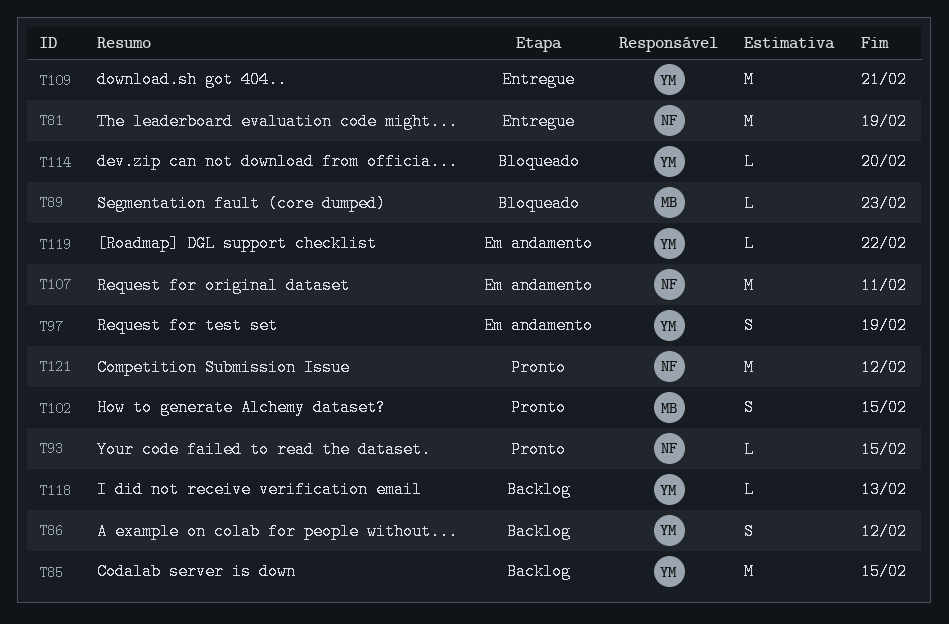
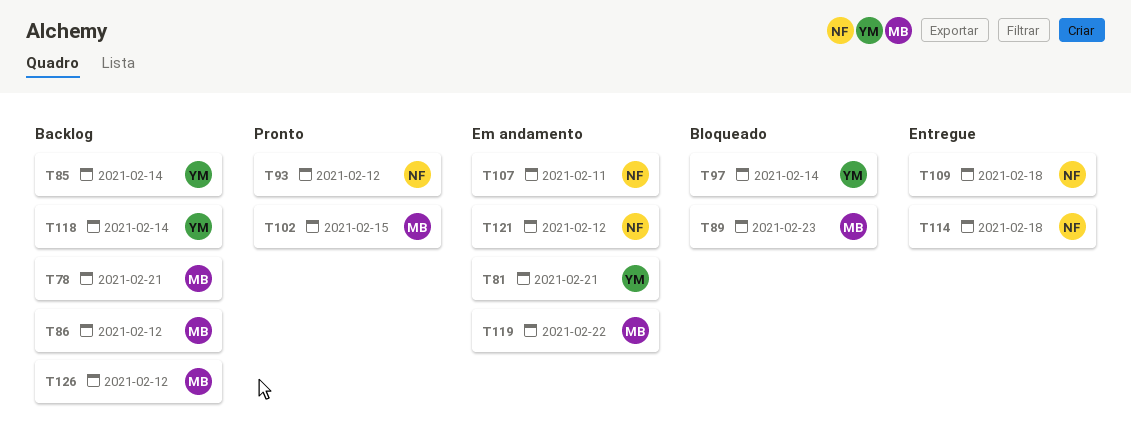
T78: none -> present
T81, status: Entregue -> Em andamento
T81, owner: NF -> YM
T81, due: Feb 19 -> Feb 21
T85, due: Feb 15 -> Feb 14
T86, owner: YM -> MB
T93, due: Feb 15 -> Feb 12
T97, status: Em andamento -> Bloqueado
T97, due: Feb 19 -> Feb 14
T109, owner: YM -> NF
T109, due: Feb 21 -> Feb 18
T114, status: Bloqueado -> Entregue
T114, owner: YM -> NF
T114, due: Feb 20 -> Feb 18
T118, due: Feb 13 -> Feb 14
T119, owner: YM -> MB
T121, status: Pronto -> Em andamento
T126: none -> present

